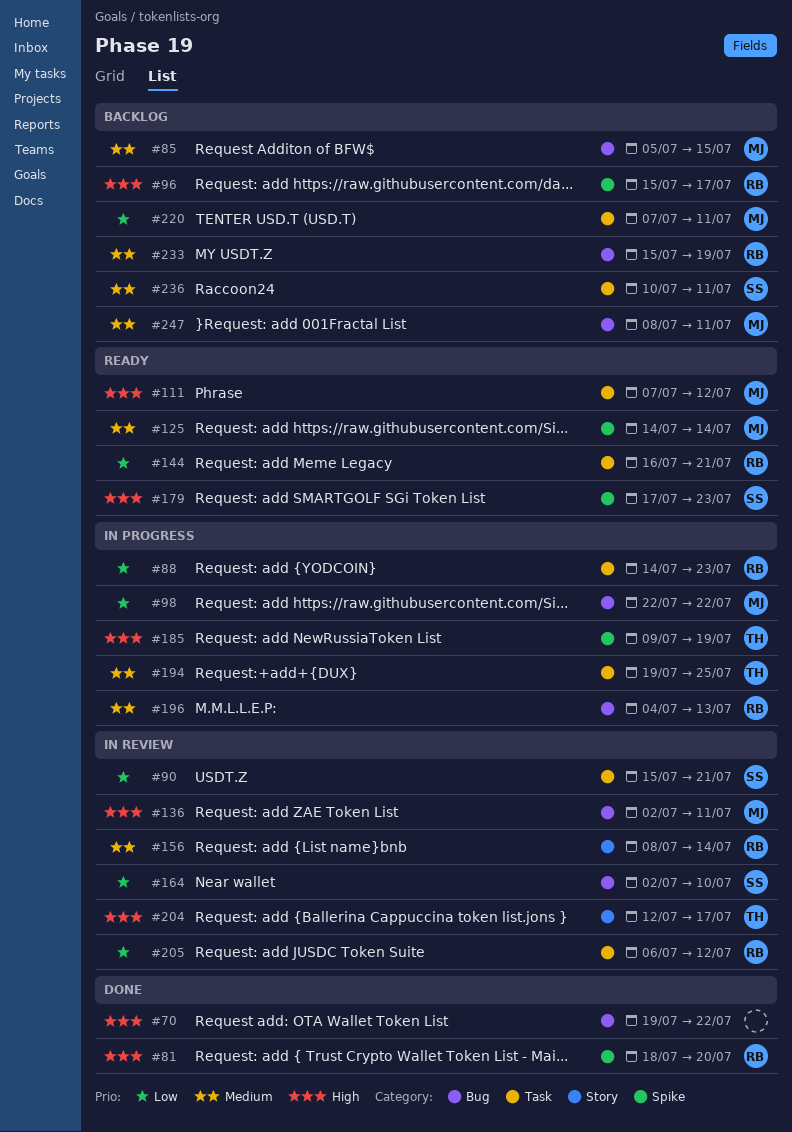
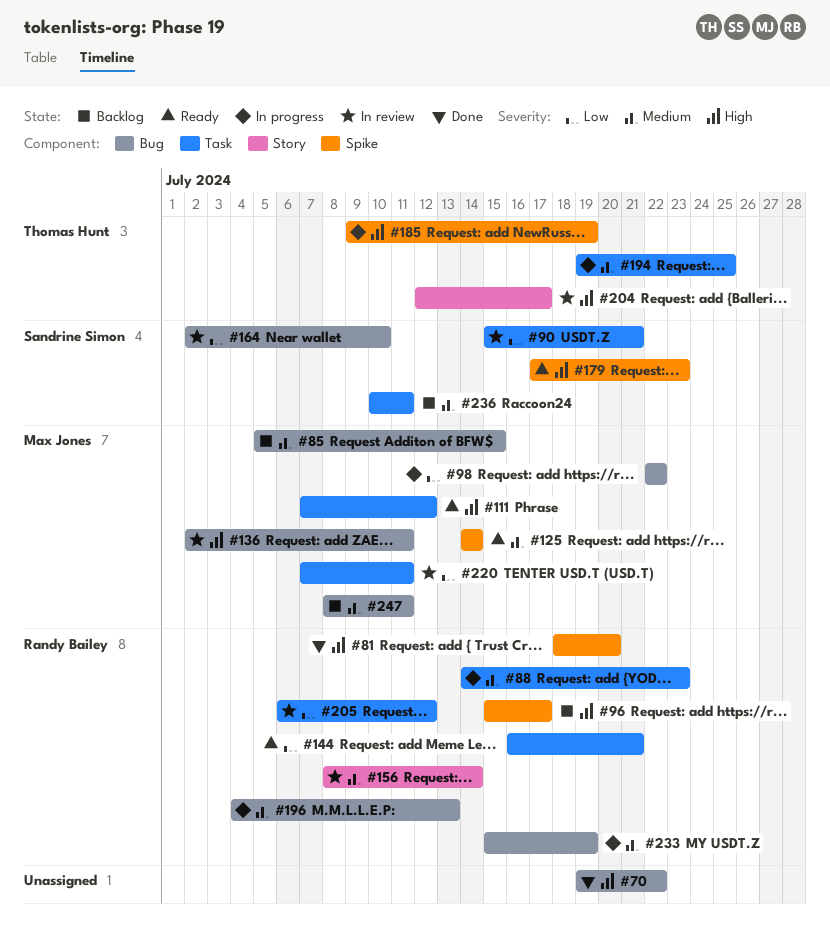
#88, priority: Low -> Medium
#220, status: Backlog -> In review
#233, status: Backlog -> In progress

